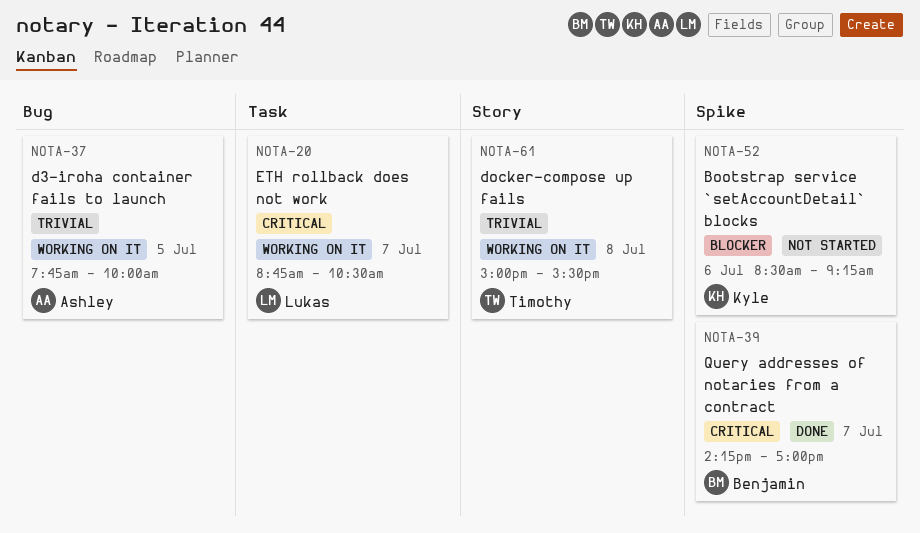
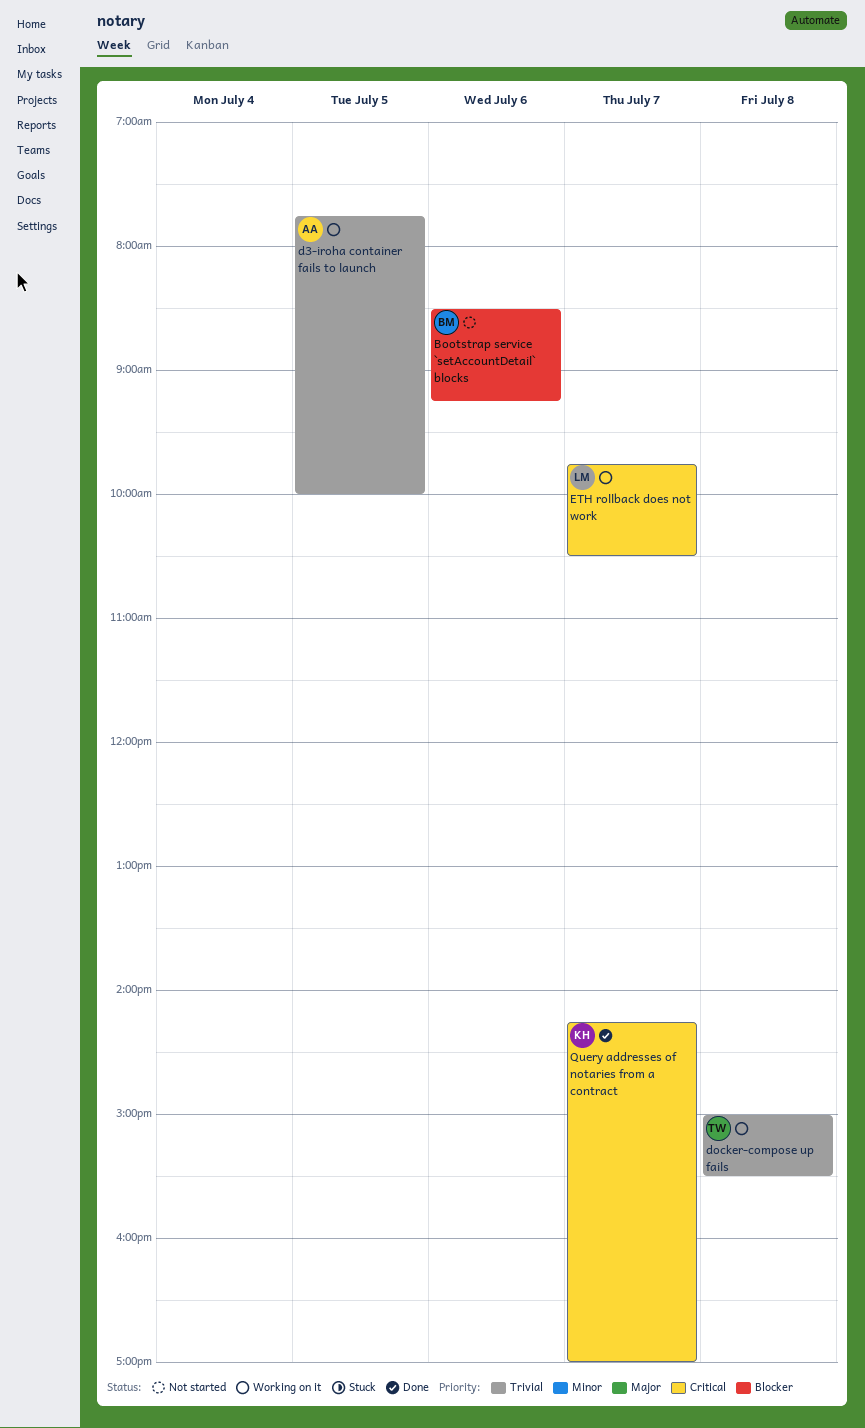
Bootstrap service `setAccountDetail` blocks, owner: Kyle -> Benjamin
ETH rollback does not work, begins: 08:45 -> 09:45
Query addresses of notaries from a contract, owner: Benjamin -> Kyle

